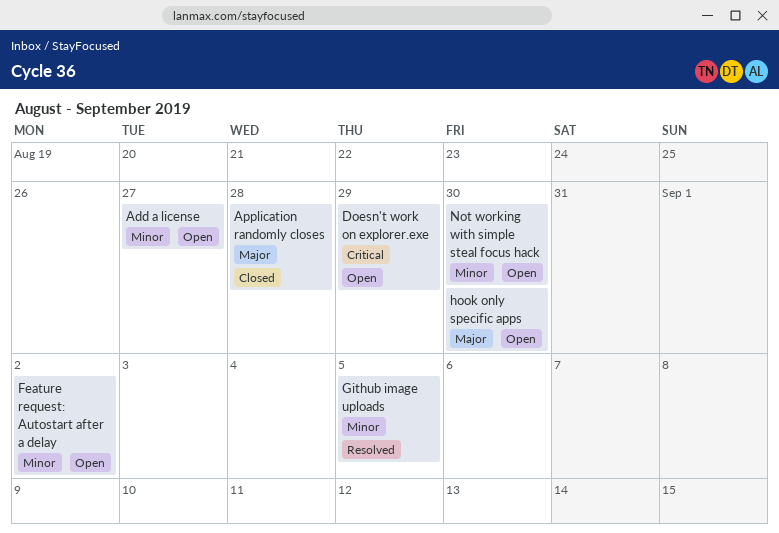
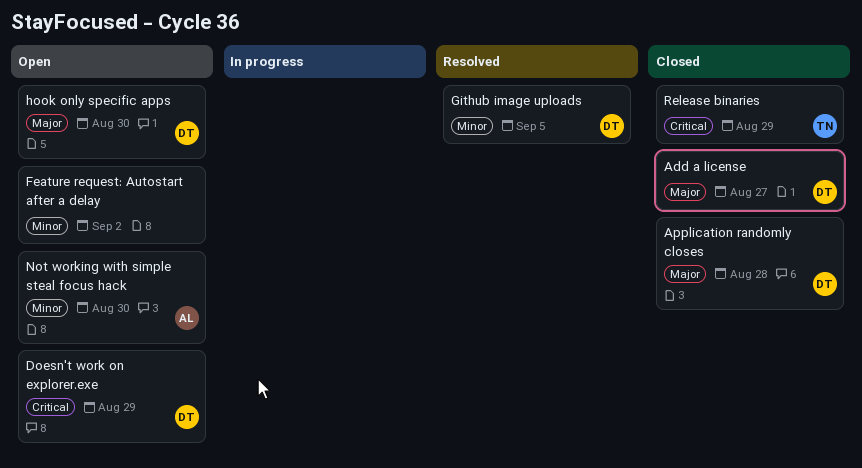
Add a license, status: Open -> Closed
Add a license, priority: Minor -> Major
Release binaries: none -> present

